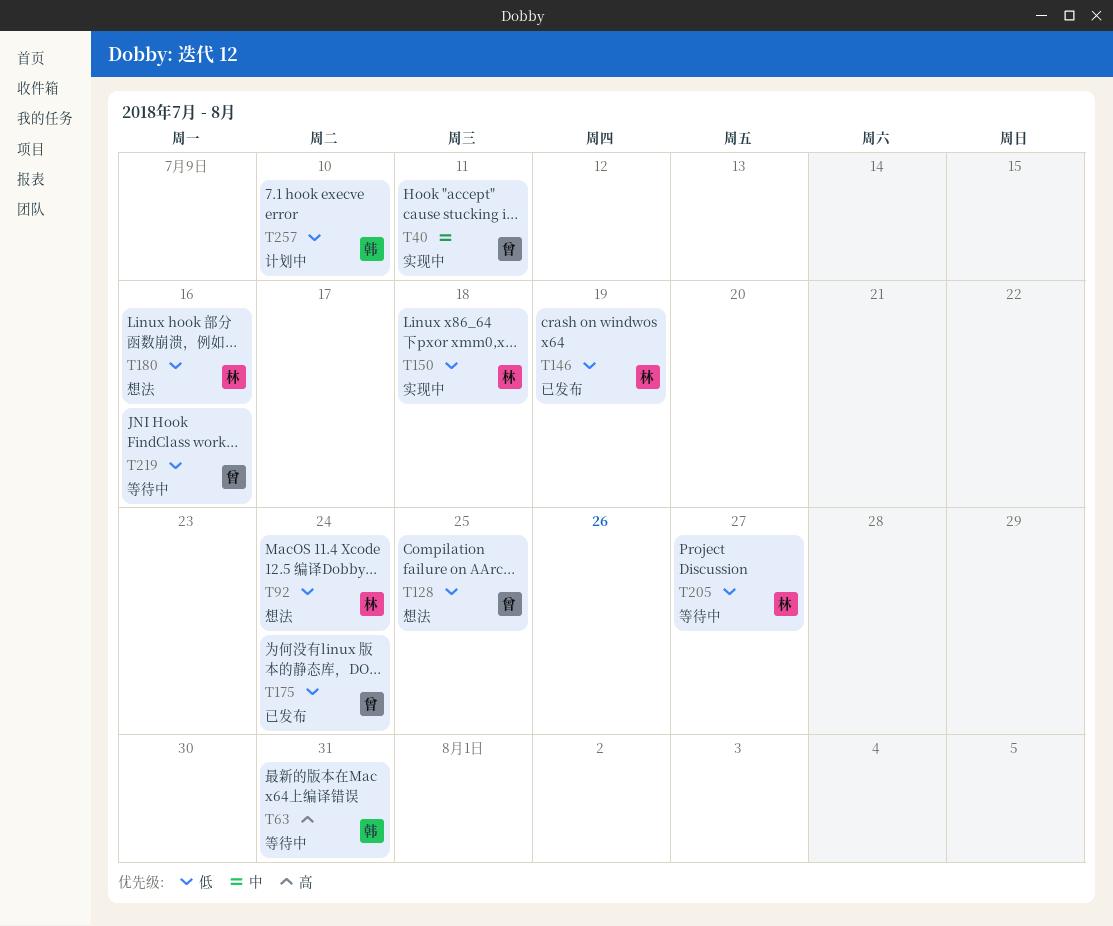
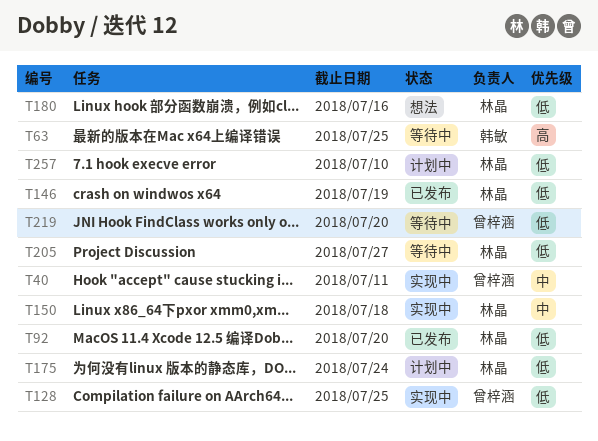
T63, due: Jul 31 -> Jul 25
T92, status: 想法 -> 已发布
T92, due: Jul 24 -> Jul 20
T128, status: 想法 -> 实现中
T150, priority: 低 -> 中
T175, status: 已发布 -> 计划中
T175, owner: 曾梓涵 -> 林晶
T219, due: Jul 16 -> Jul 20
T257, owner: 韩敏 -> 林晶

